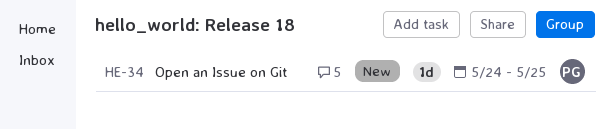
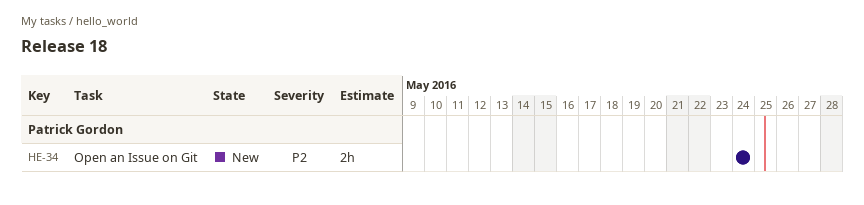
HE-34, estimate: 1d -> 2h
HE-34, due: May 25 -> May 24

